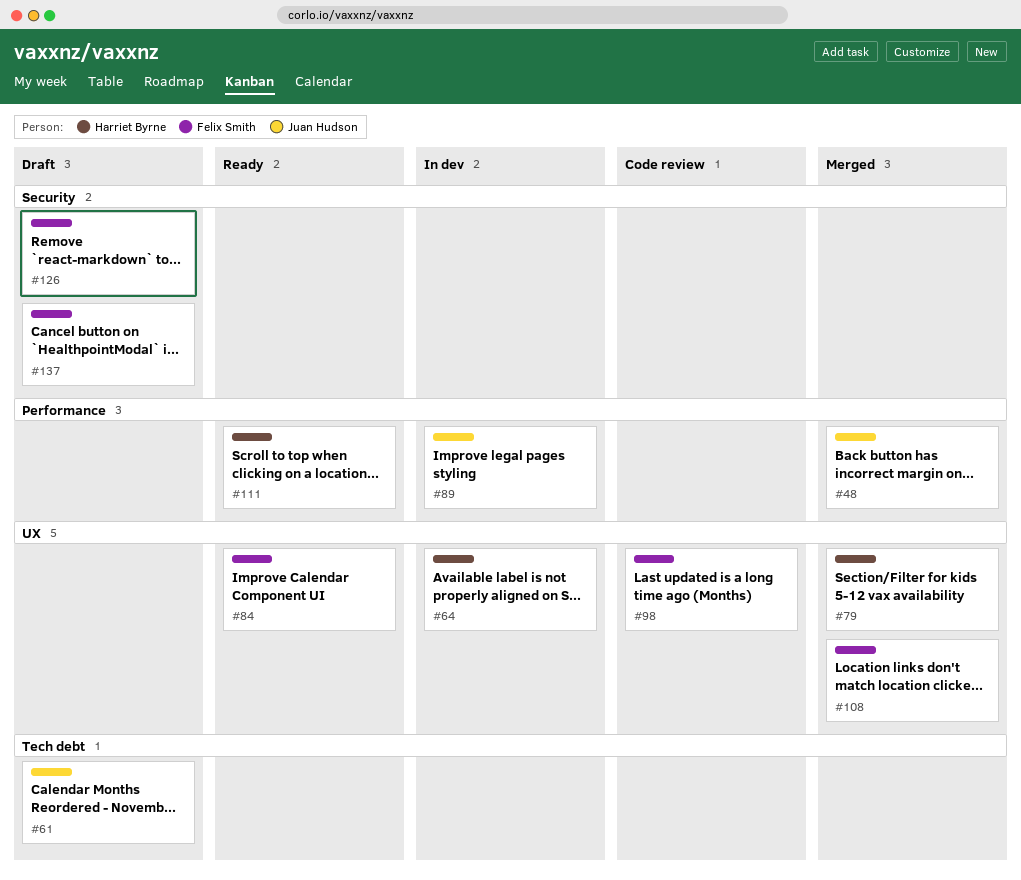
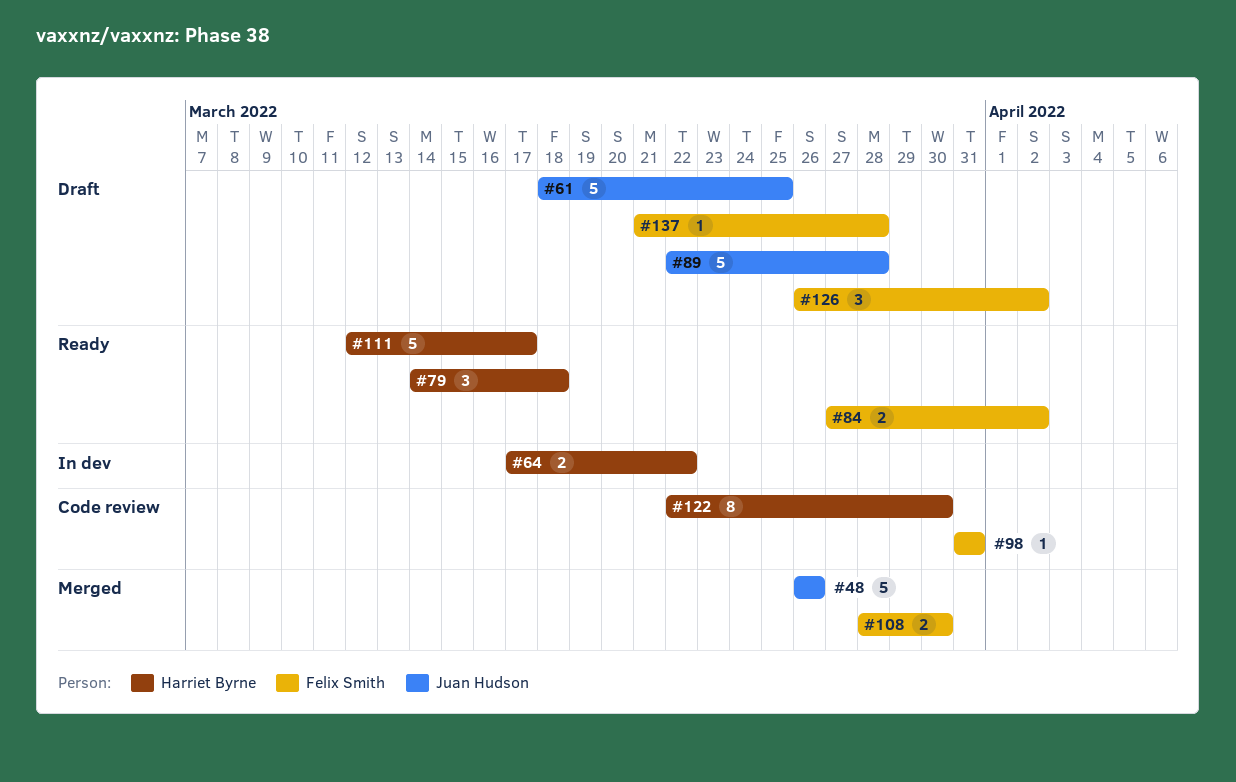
#79, status: Merged -> Ready
#89, status: In dev -> Draft
#122: none -> present

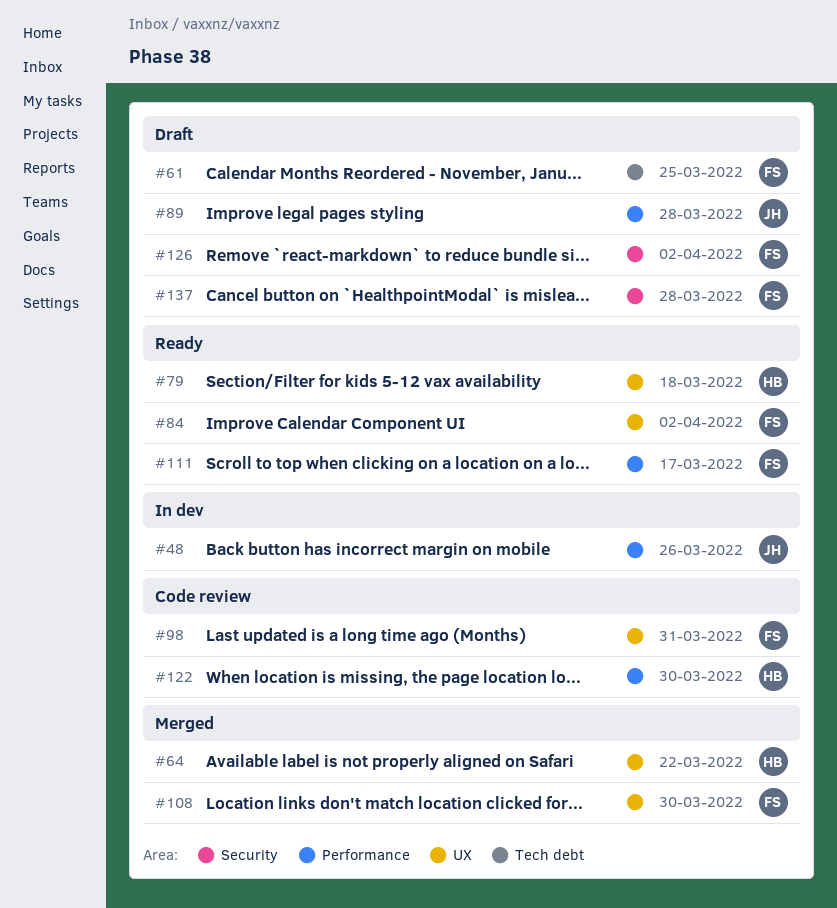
#48, status: Merged -> In dev
#61, owner: Juan Hudson -> Felix Smith
#64, status: In dev -> Merged
#111, owner: Harriet Byrne -> Felix Smith

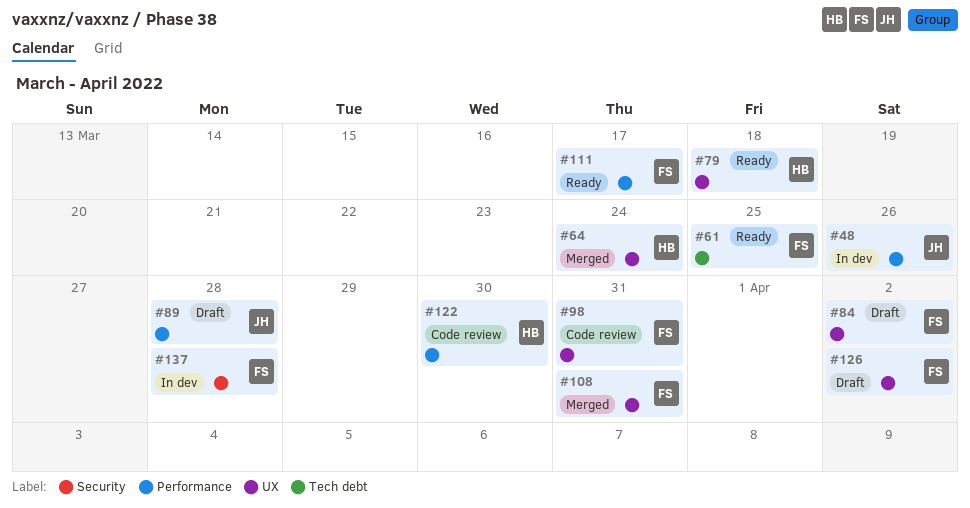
#61, status: Draft -> Ready
#64, due: Mar 22 -> Mar 24
#84, status: Ready -> Draft
#108, due: Mar 30 -> Mar 31
#126, label: Security -> UX
#137, status: Draft -> In dev

